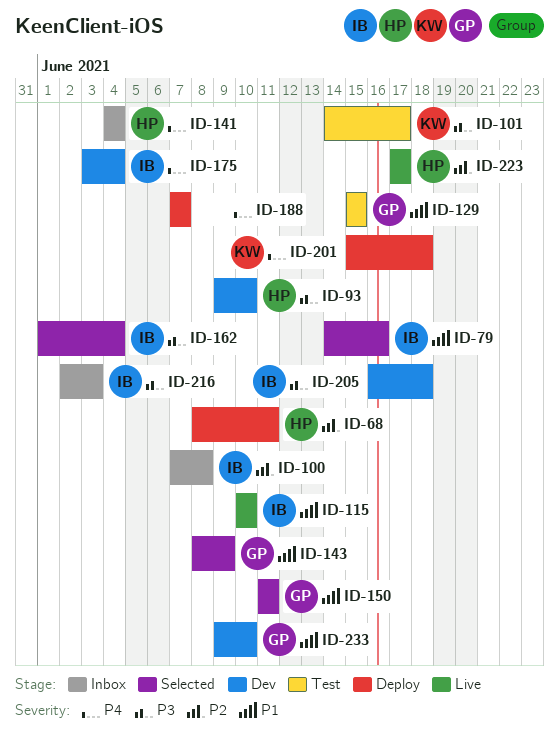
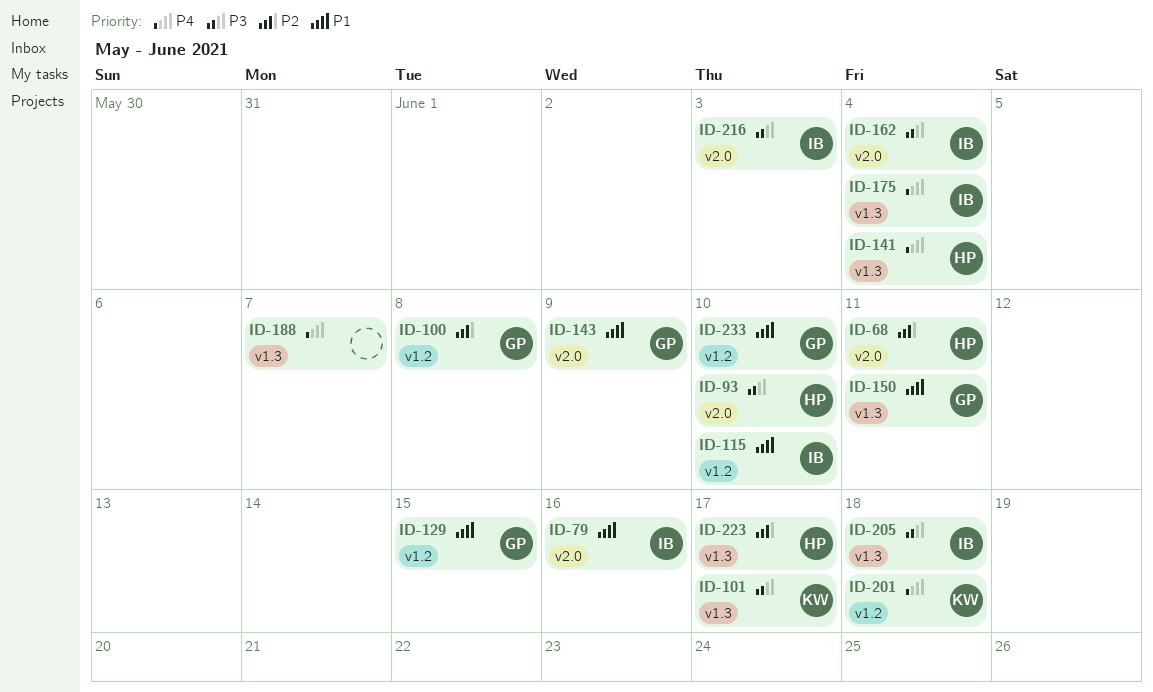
ID-100, owner: IB -> GP

